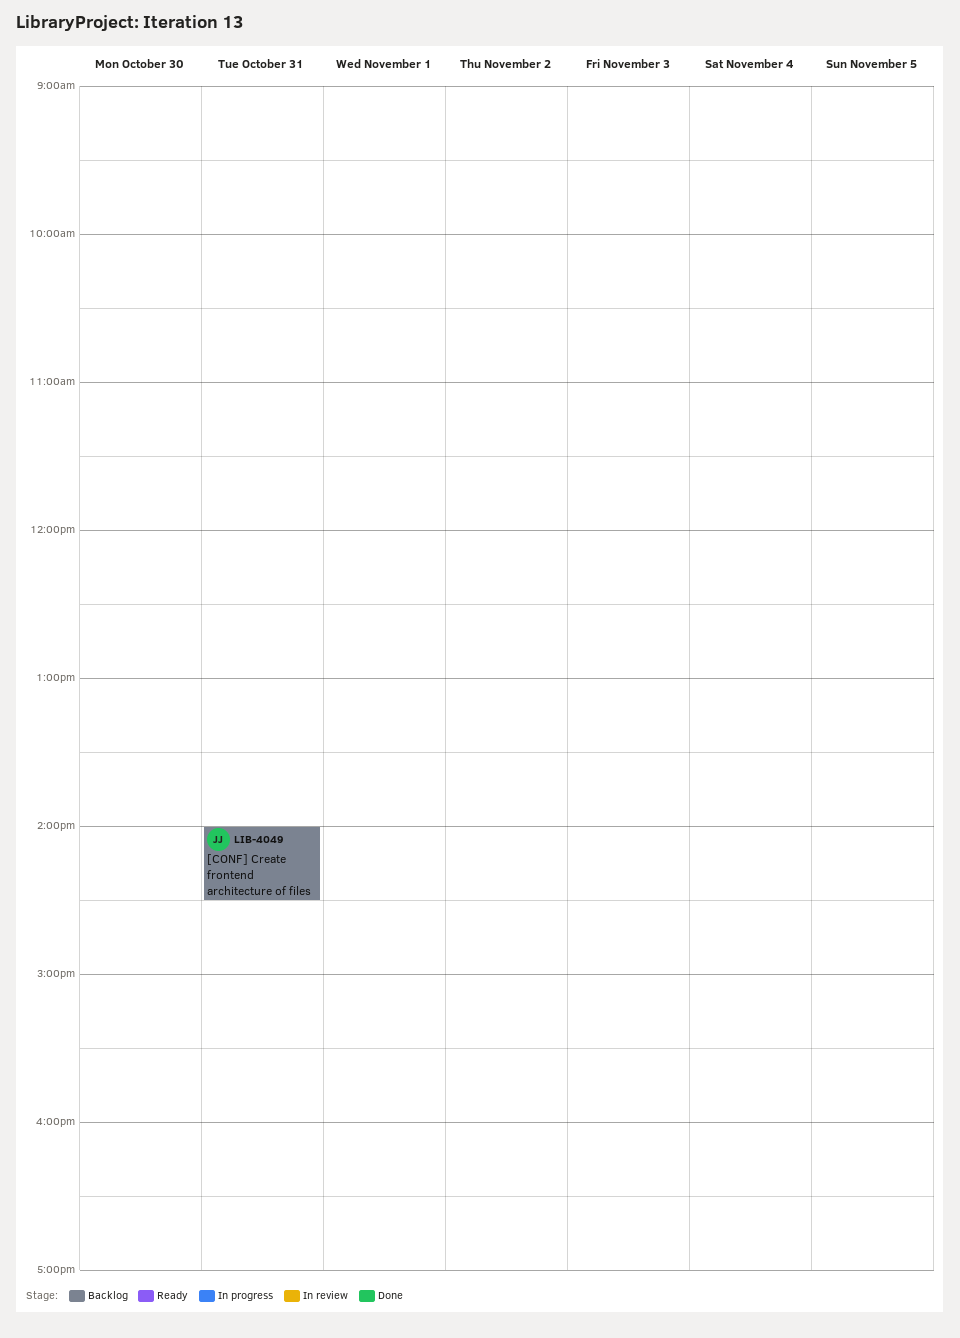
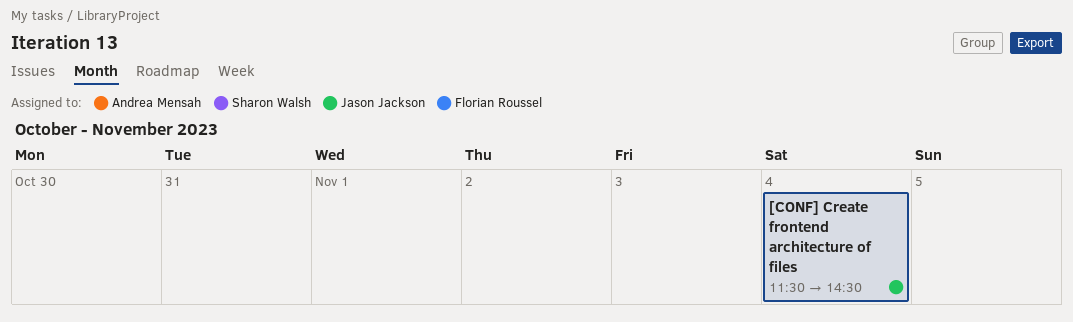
[CONF] Create frontend architecture of files, day: Oct 31 -> Nov 4
[CONF] Create frontend architecture of files, begins: 14:00 -> 11:30

